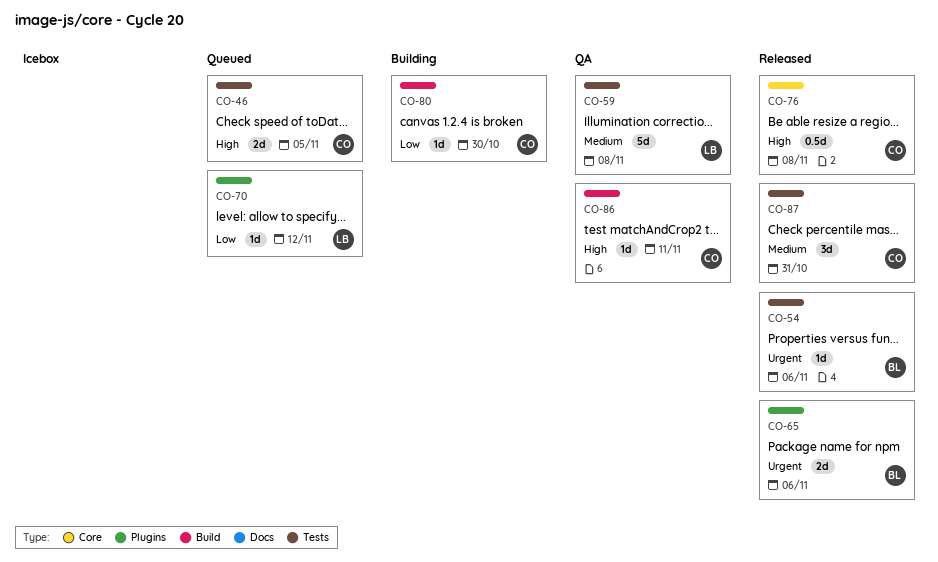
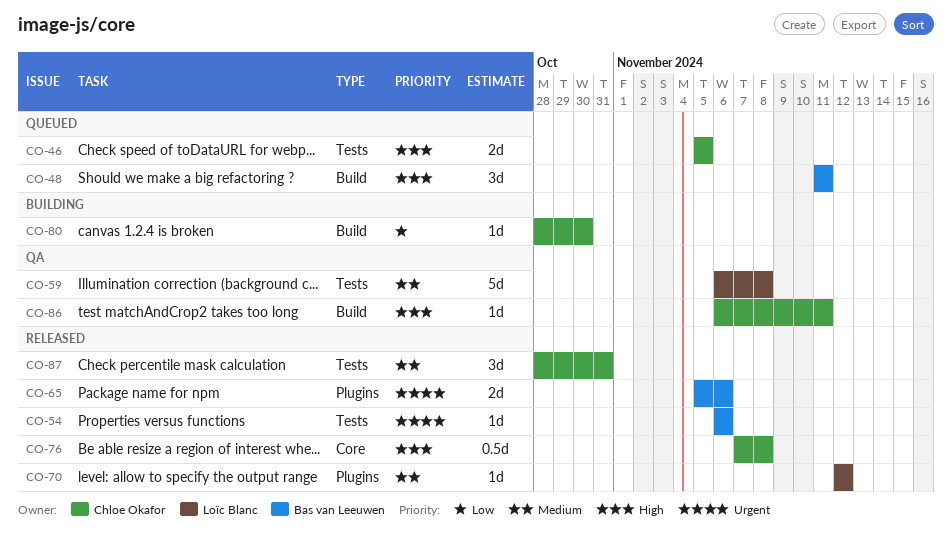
CO-48: none -> present
CO-70, status: Queued -> Released
CO-70, priority: Low -> Medium

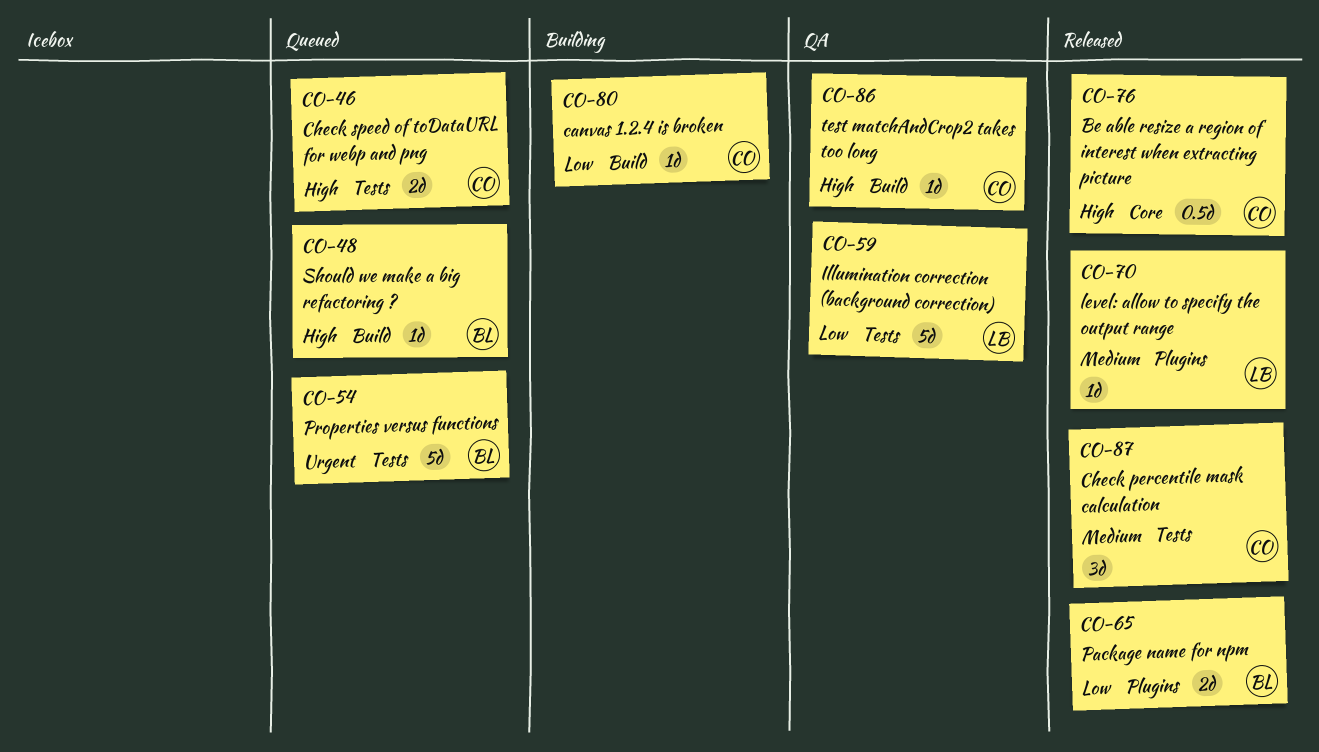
CO-48, estimate: 3d -> 1d
CO-54, status: Released -> Queued
CO-54, estimate: 1d -> 5d
CO-59, priority: Medium -> Low
CO-65, priority: Urgent -> Low

